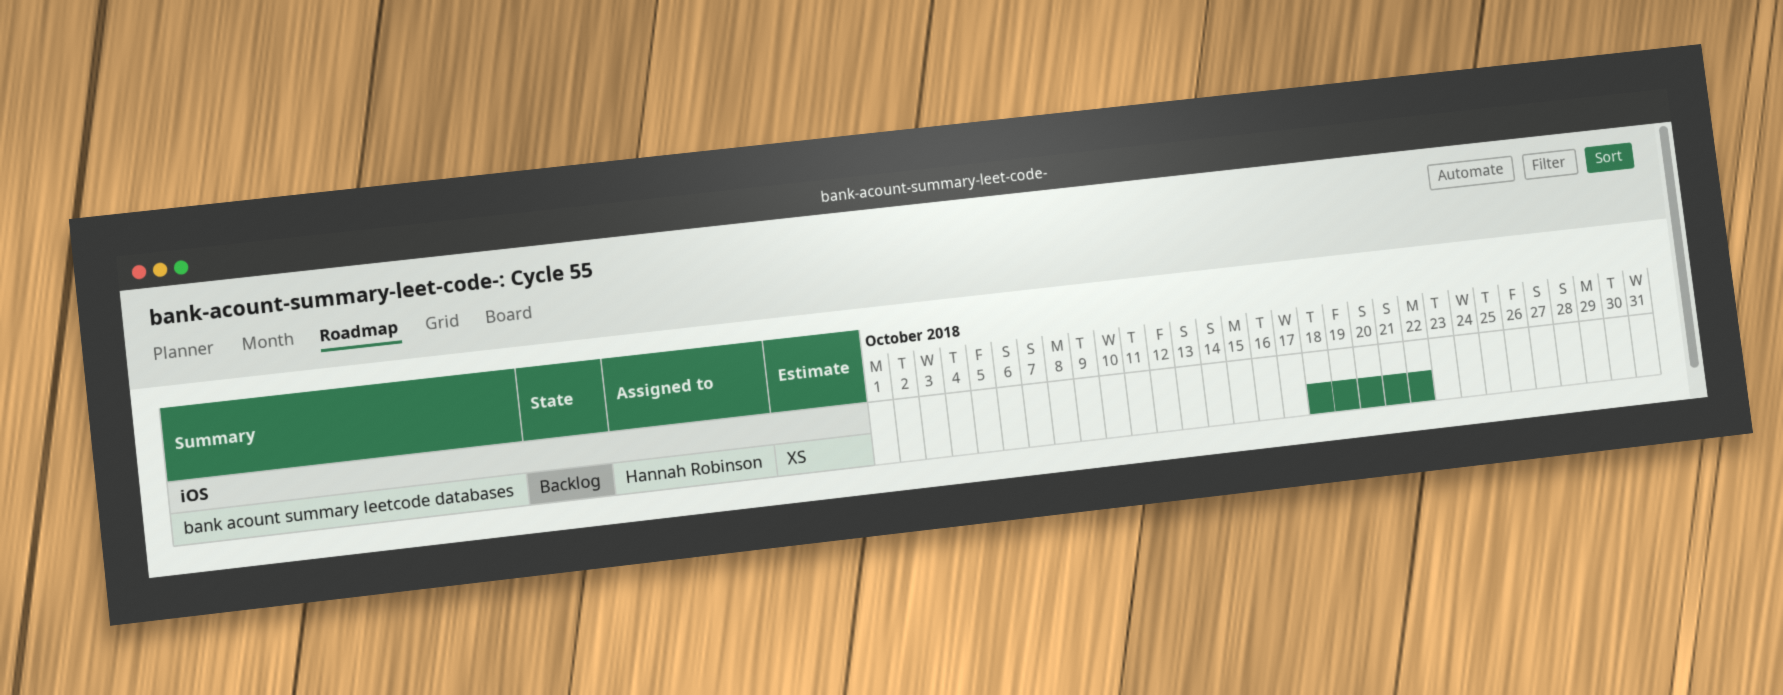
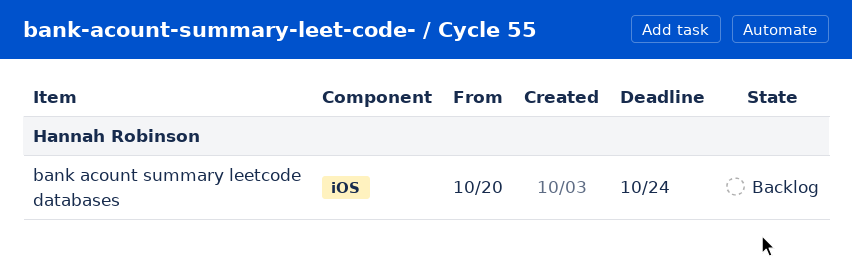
bank acount summary leetcode databases, start: Oct 18 -> Oct 20
bank acount summary leetcode databases, due: Oct 22 -> Oct 24

